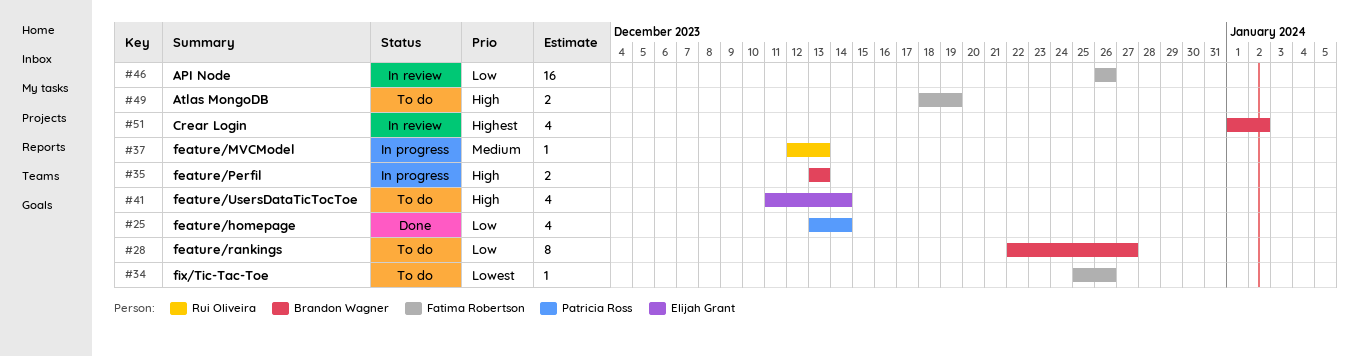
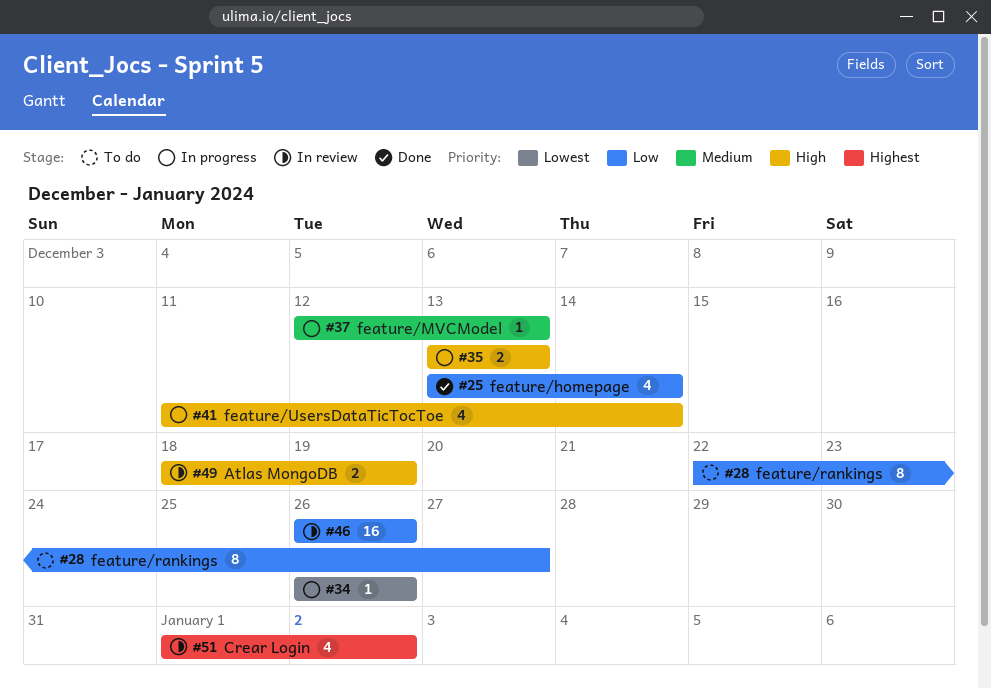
#34, status: To do -> In progress
#34, start: Dec 25 -> Dec 26
#41, status: To do -> In progress
#49, status: To do -> In review

